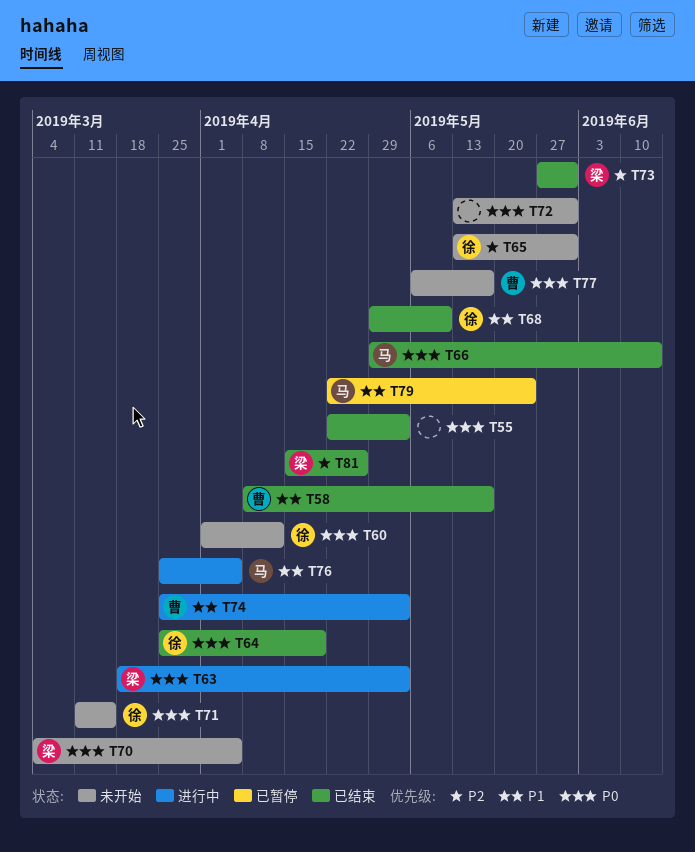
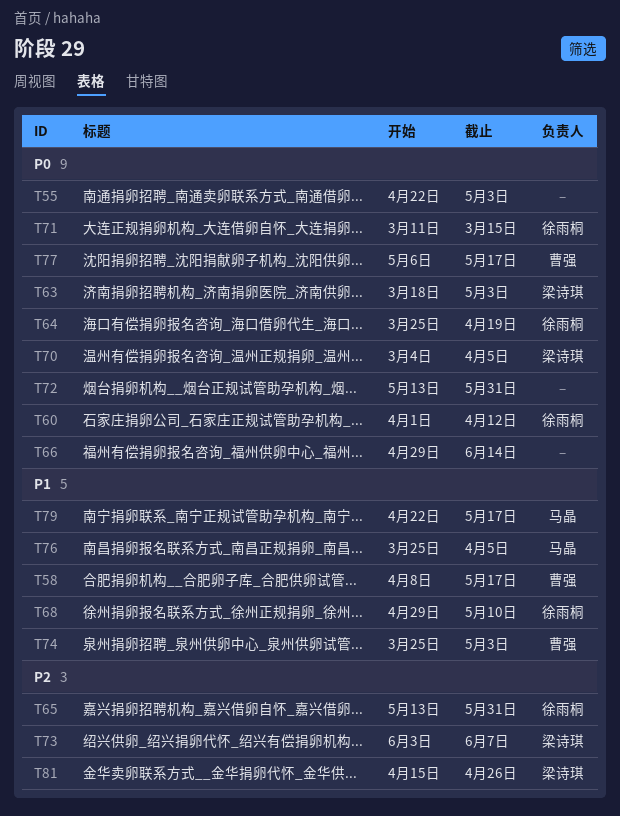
T66, owner: 马晶 -> none
T73, start: May 27 -> Jun 3
T73, due: May 31 -> Jun 7
T79, due: May 24 -> May 17

